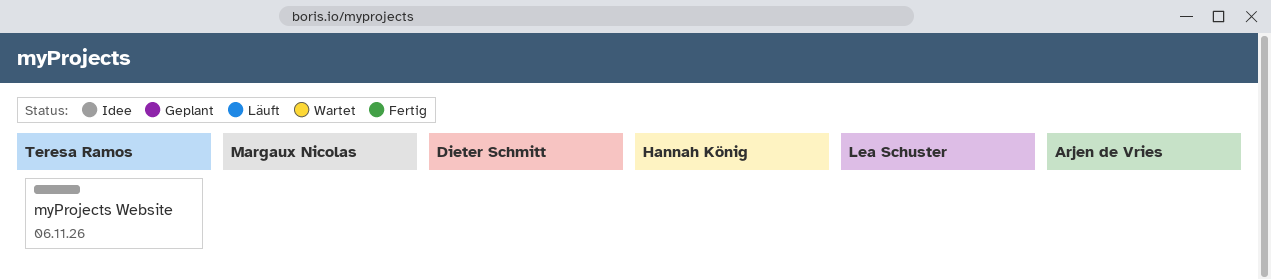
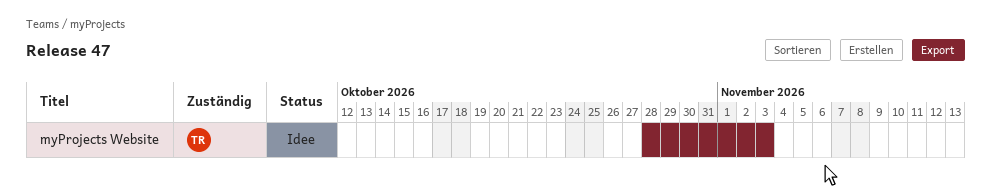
myProjects Website, due: Nov 6 -> Nov 3

